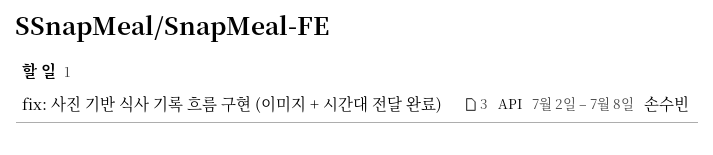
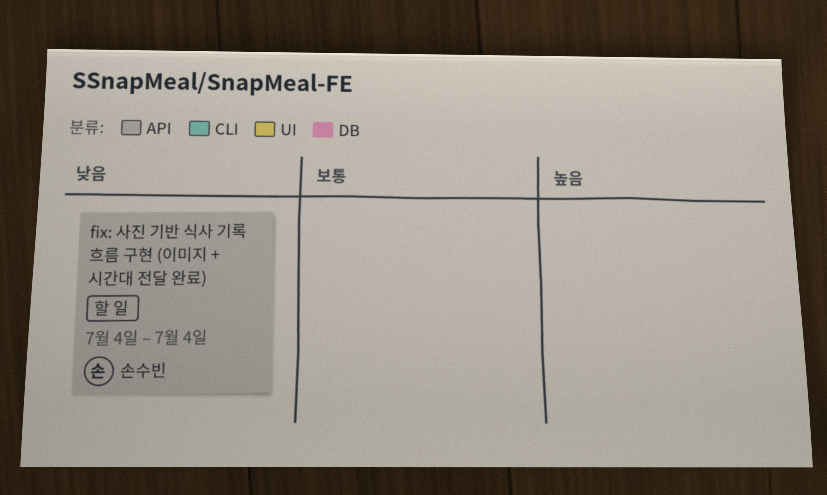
fix: 사진 기반 식사 기록 흐름 구현 (이미지 + 시간대 전달 완료), start: Jul 2 -> Jul 4
fix: 사진 기반 식사 기록 흐름 구현 (이미지 + 시간대 전달 완료), due: Jul 8 -> Jul 4

